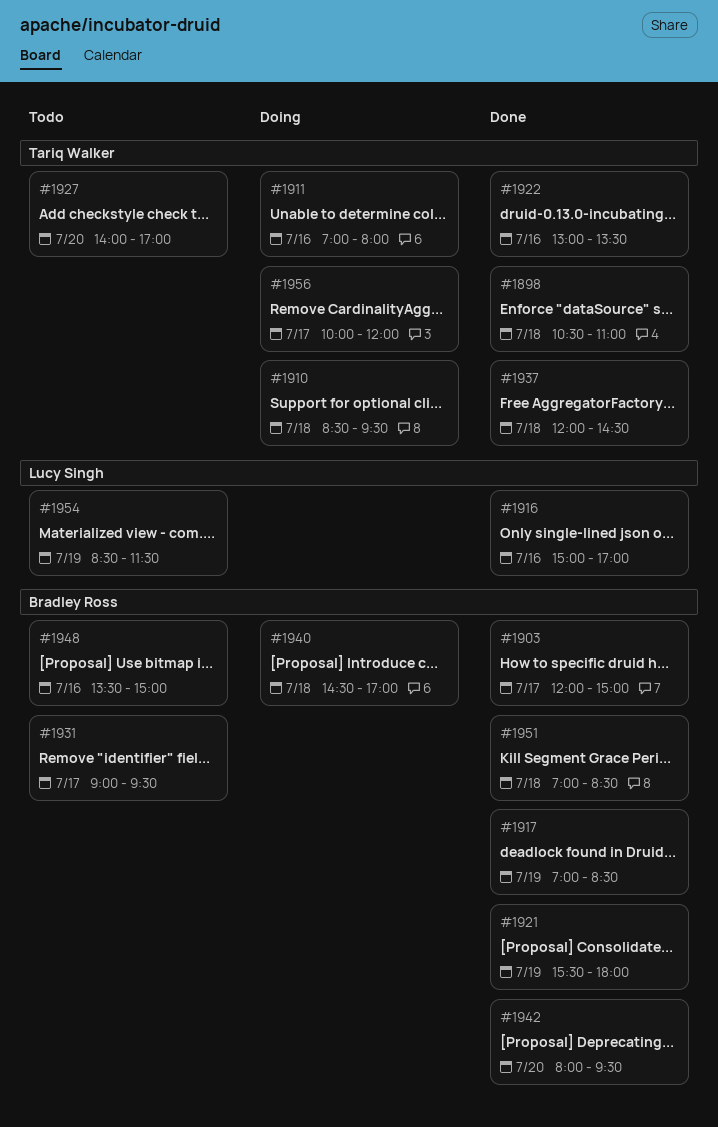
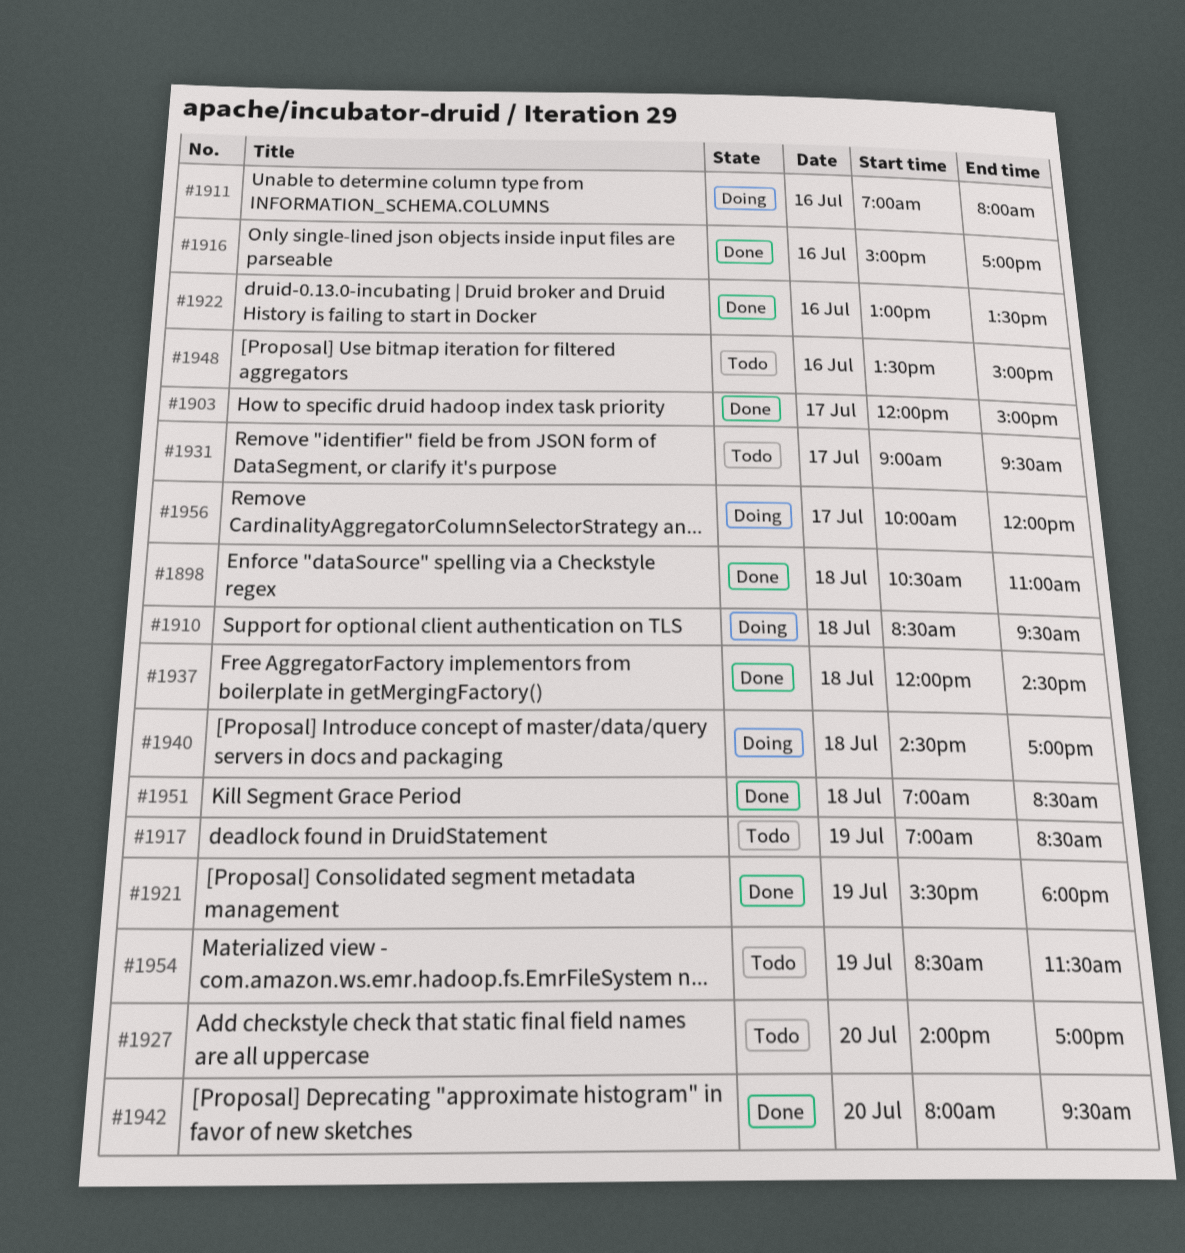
#1917, status: Done -> Todo

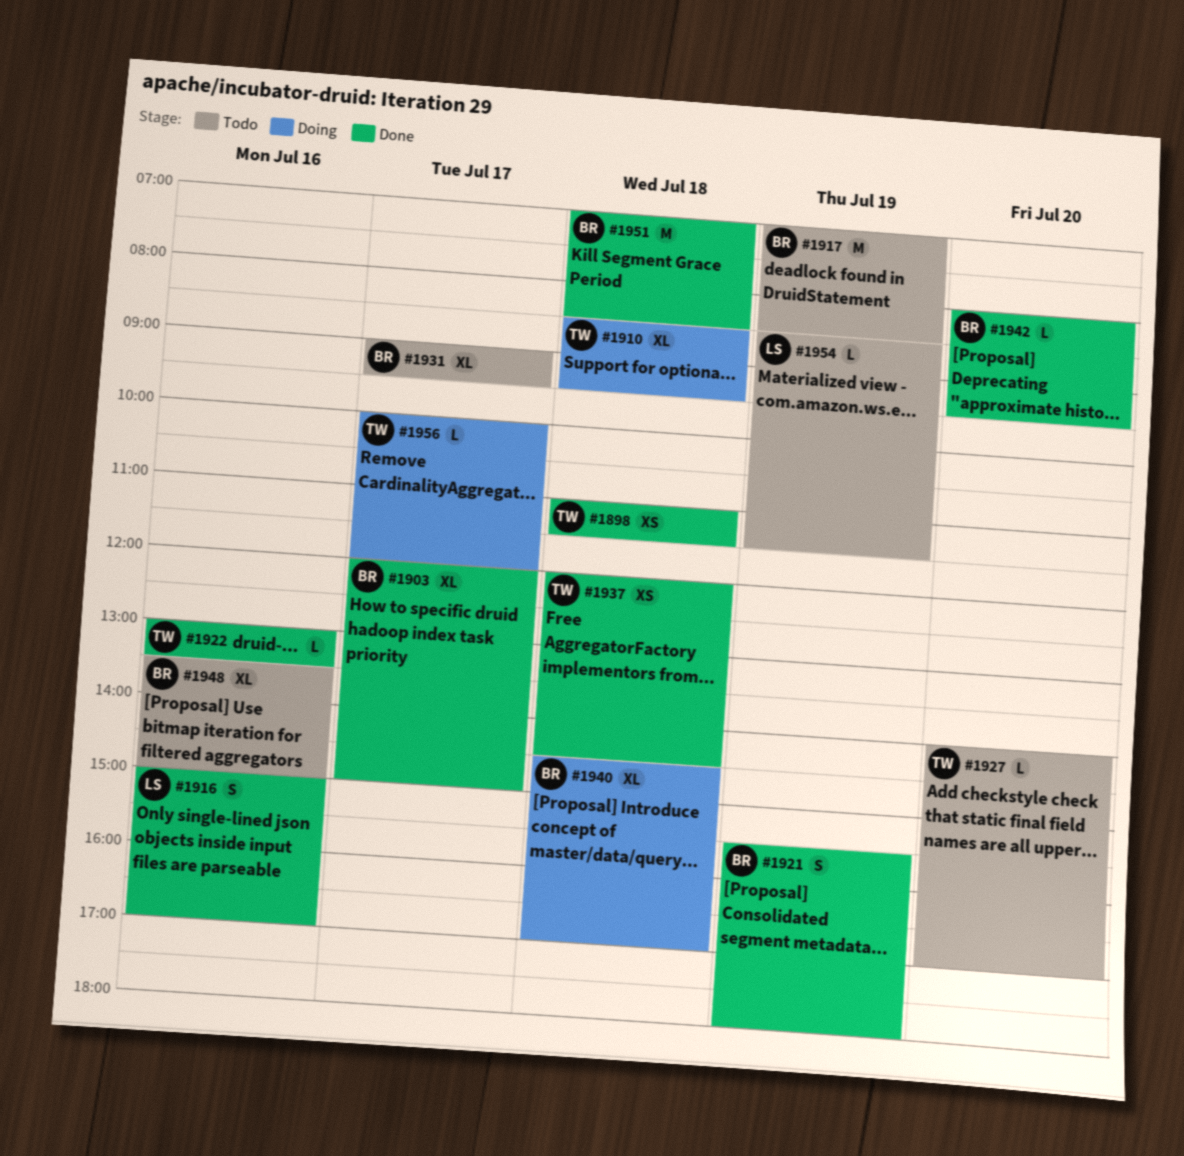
#1898, begins: 10:30 -> 11:00
#1898, ends: 11:00 -> 11:30
#1911: present -> none

